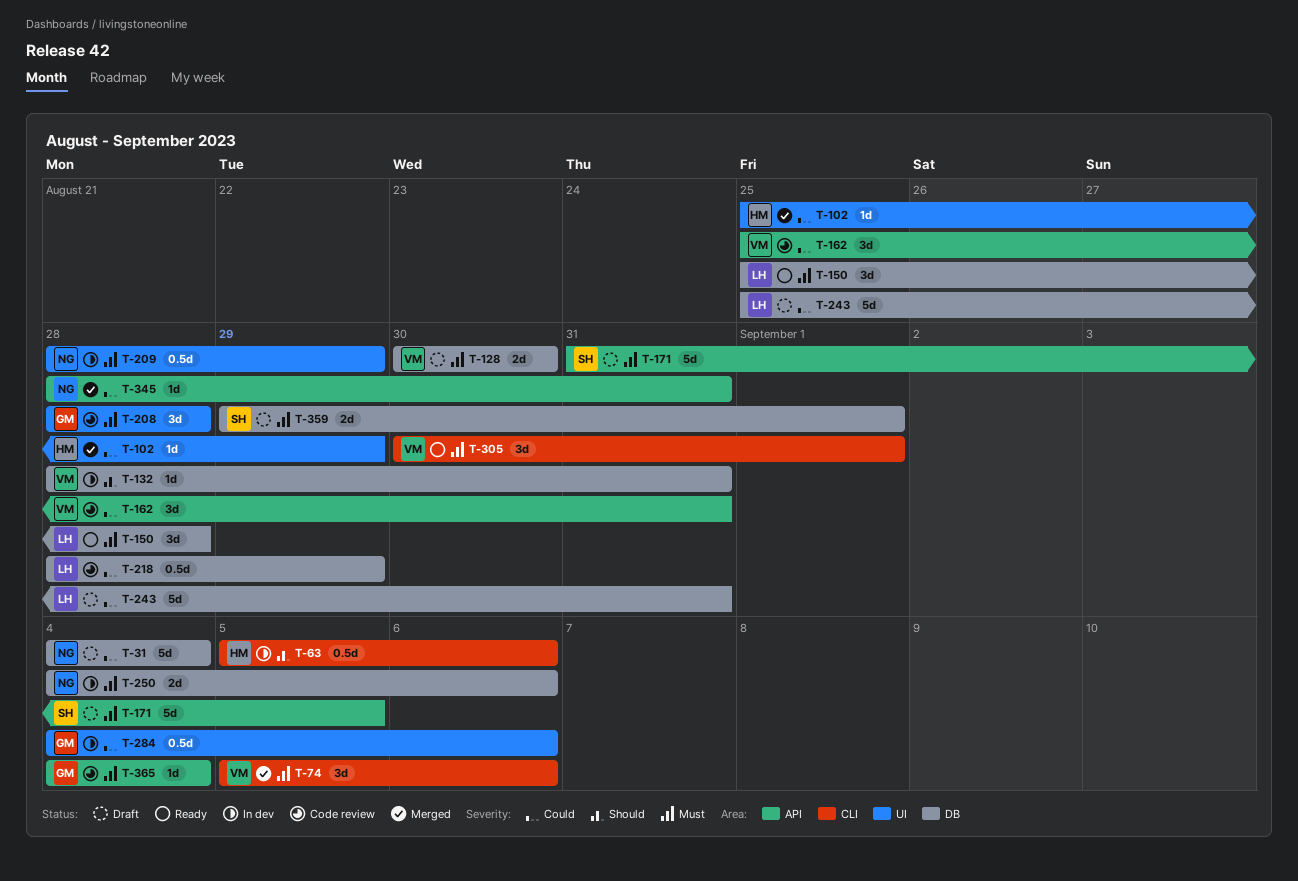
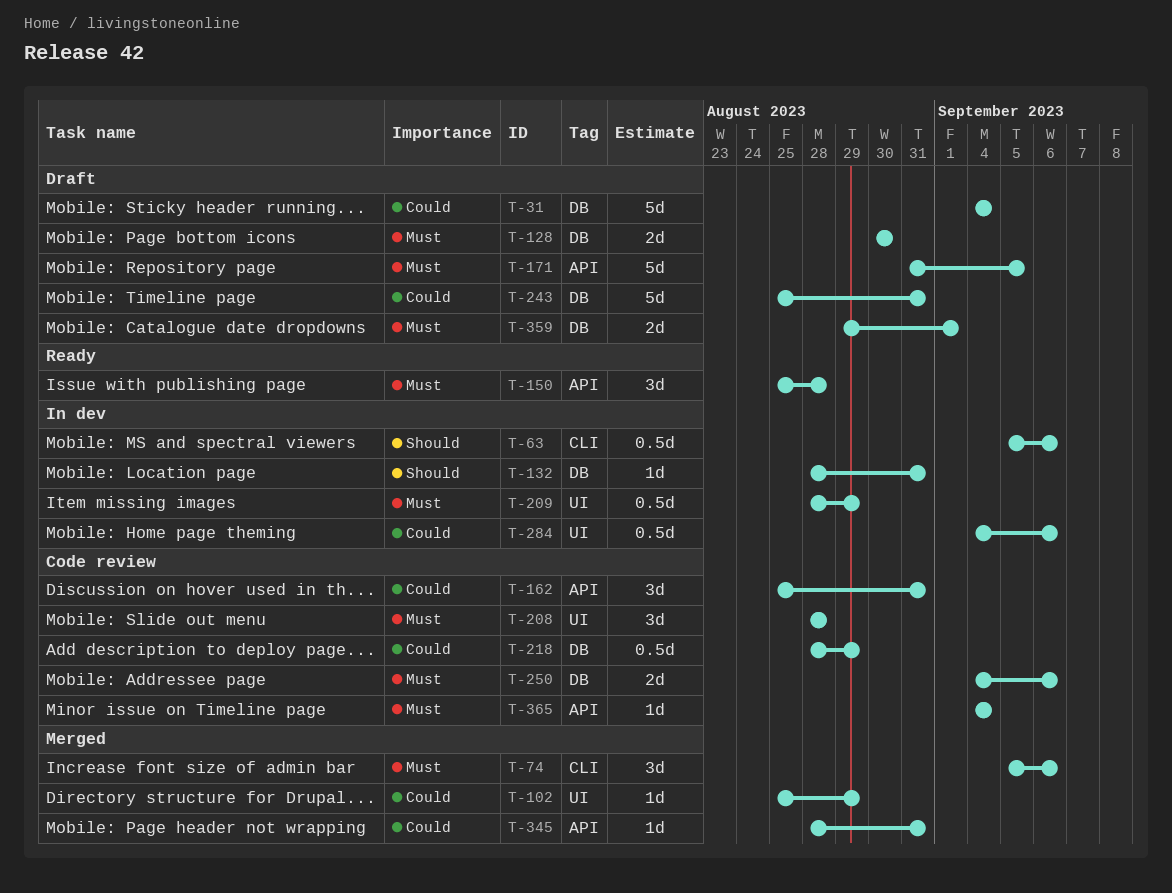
T-150, label: DB -> API
T-250, status: In dev -> Code review
T-305: present -> none

